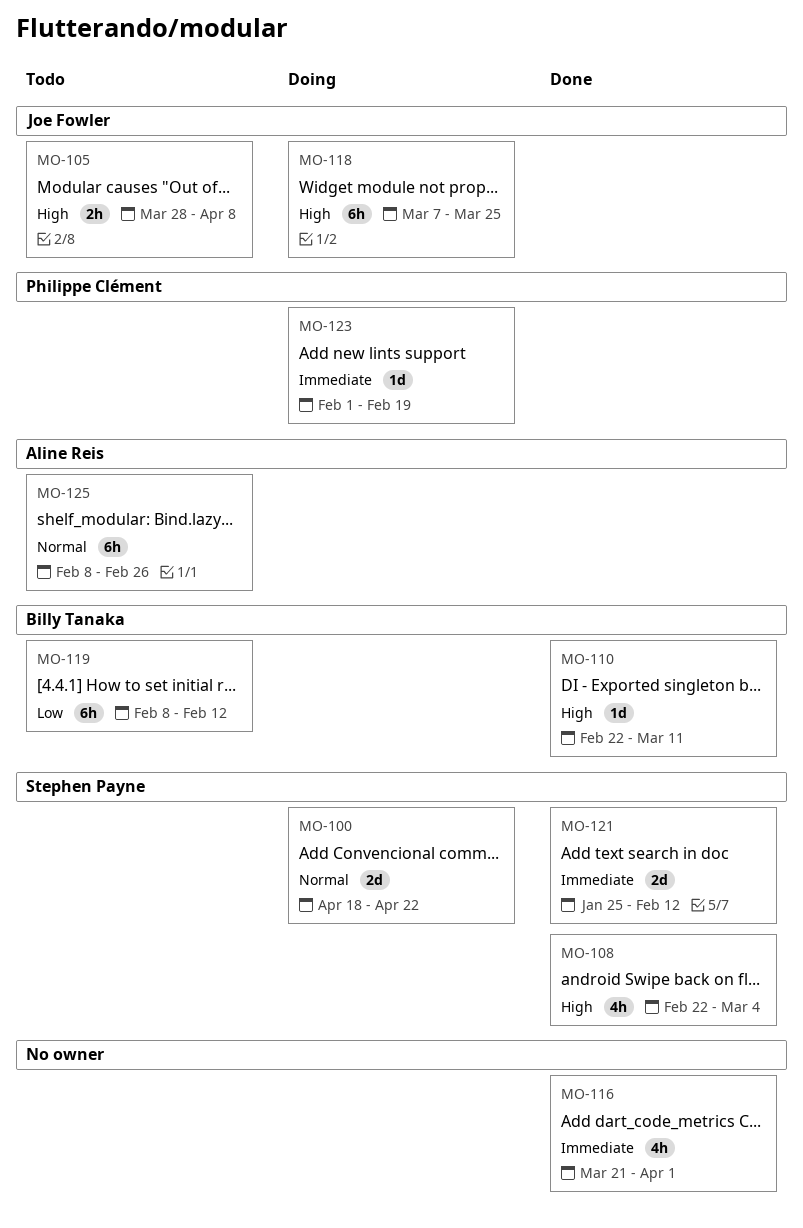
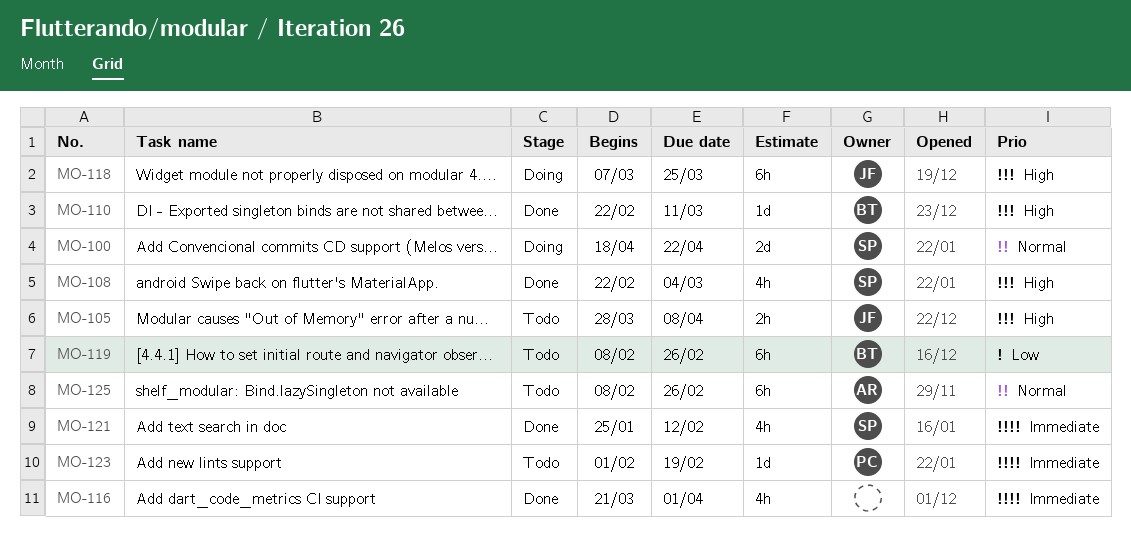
MO-119, due: Feb 12 -> Feb 26
MO-121, estimate: 2d -> 4h
MO-123, status: Doing -> Todo

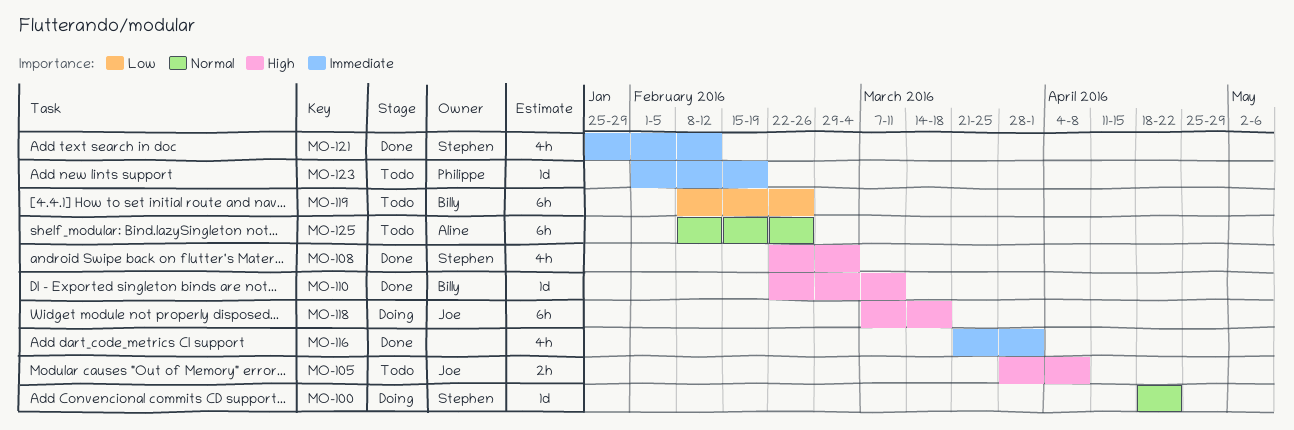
MO-100, estimate: 2d -> 1d
MO-118, due: Mar 25 -> Mar 18

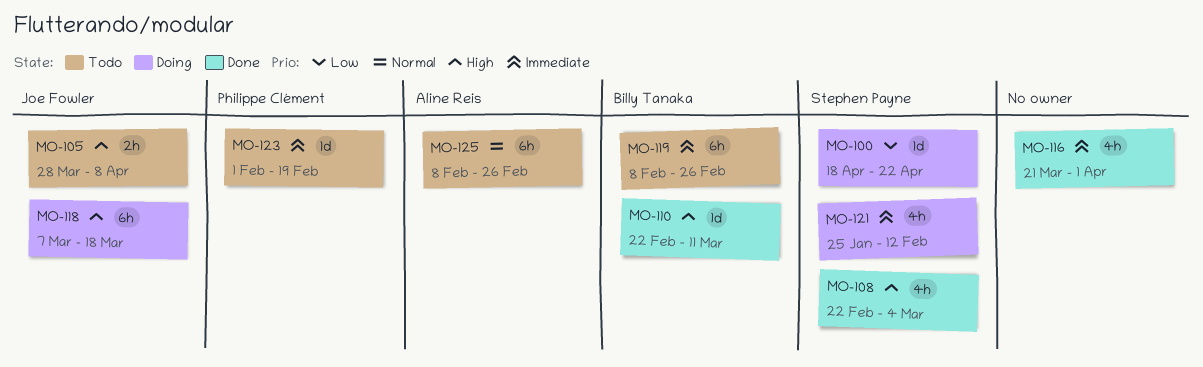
MO-100, priority: Normal -> Low
MO-119, priority: Low -> Immediate
MO-121, status: Done -> Doing

